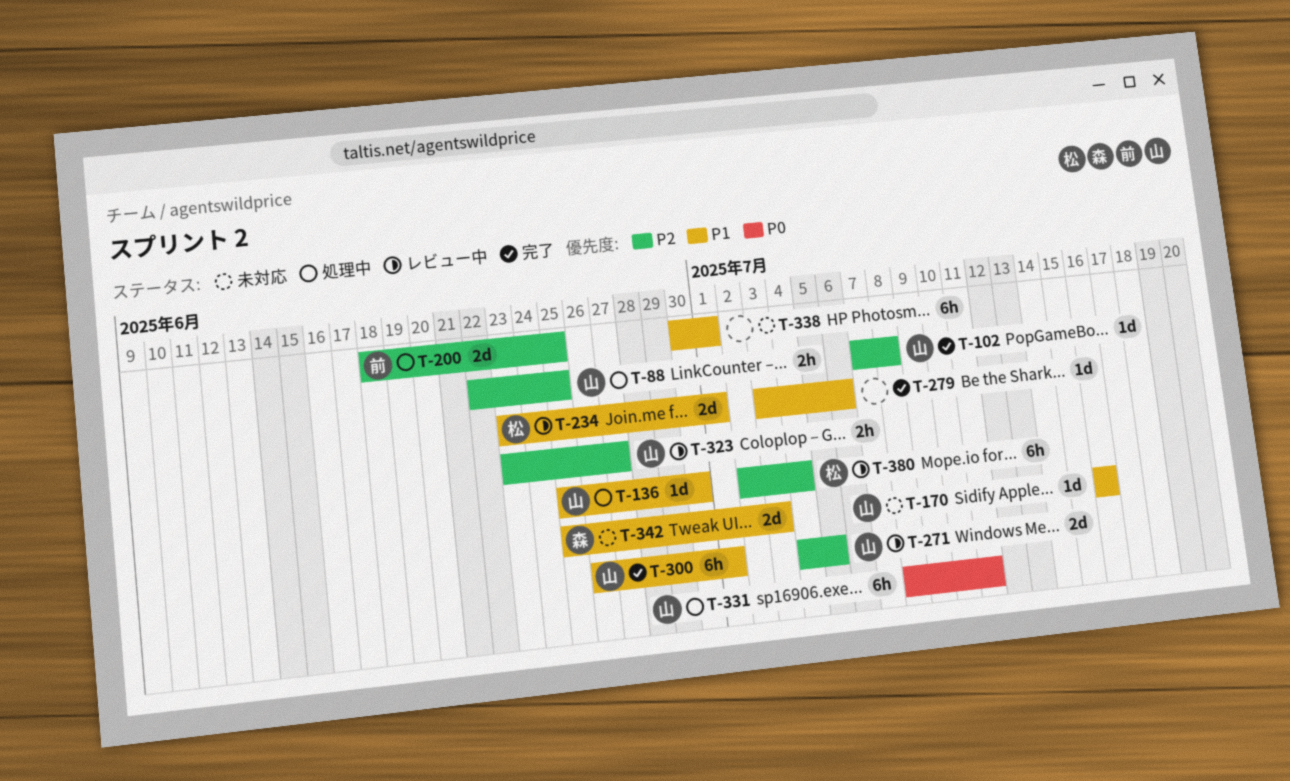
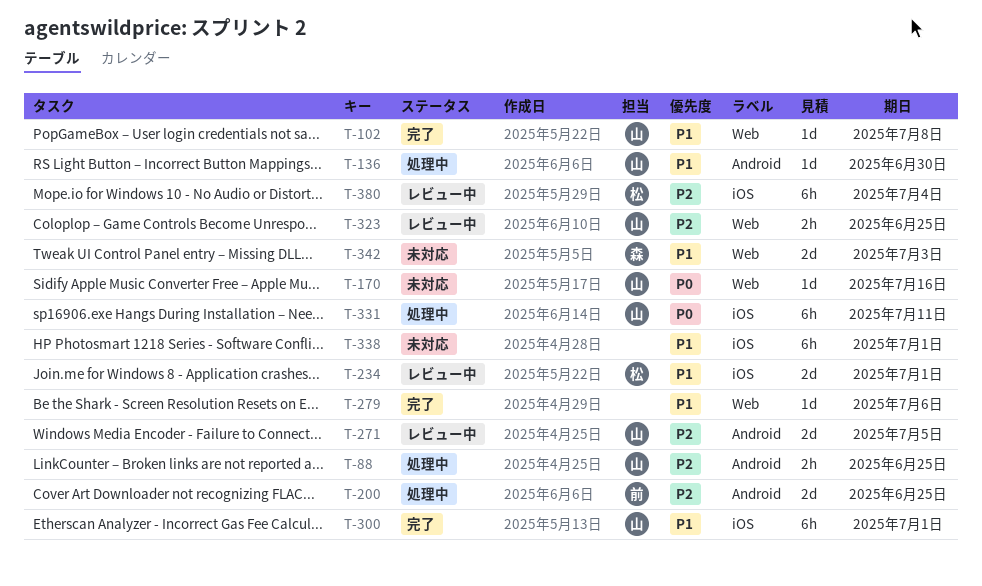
T-102, priority: P2 -> P1
T-170, priority: P1 -> P0
T-323, due: Jun 27 -> Jun 25

